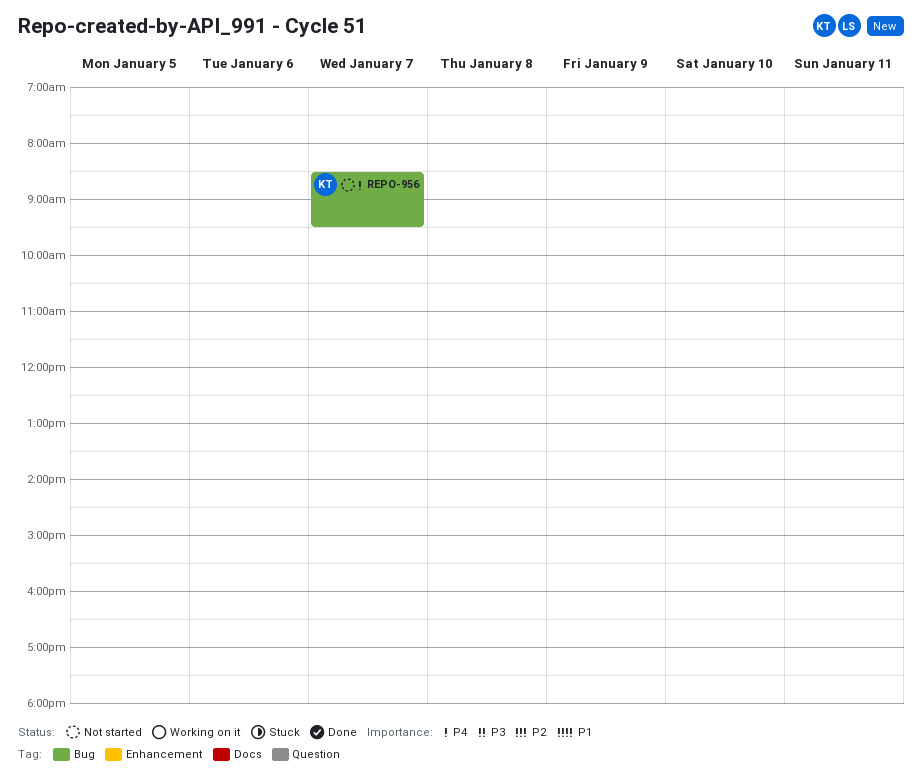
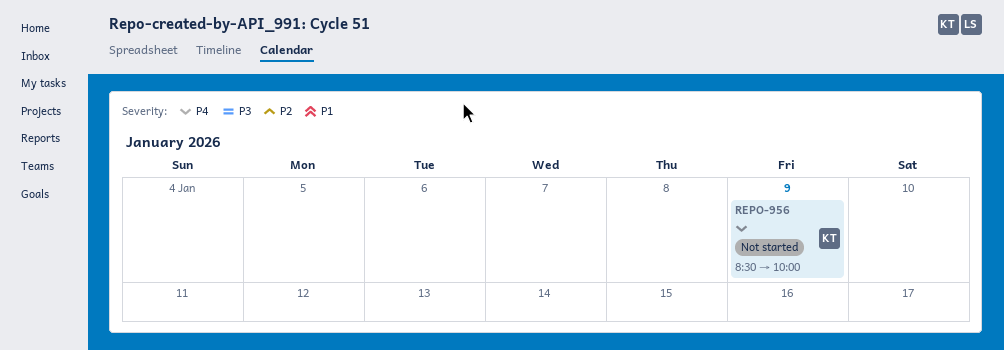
REPO-956, day: Jan 7 -> Jan 9
REPO-956, ends: 09:30 -> 10:00

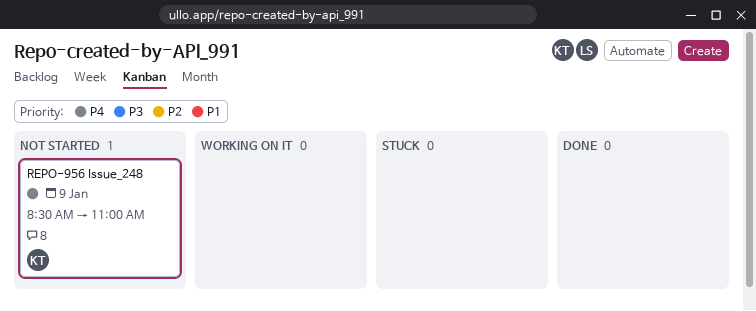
REPO-956, ends: 10:00 -> 11:00

